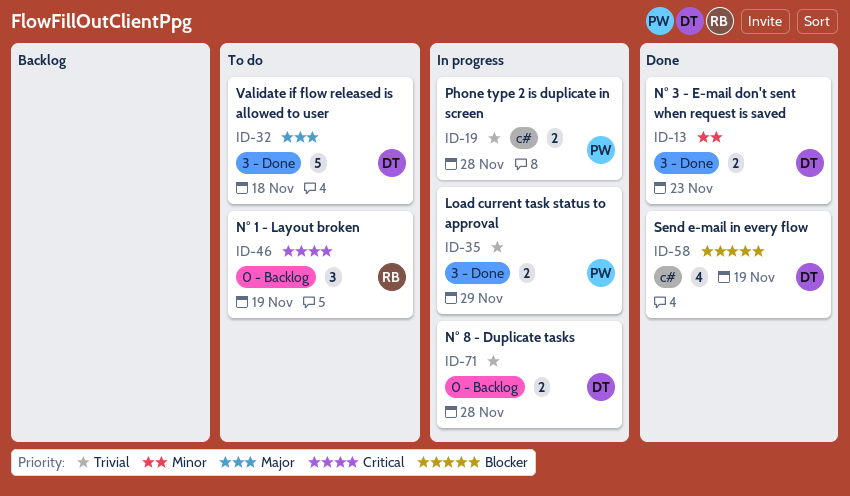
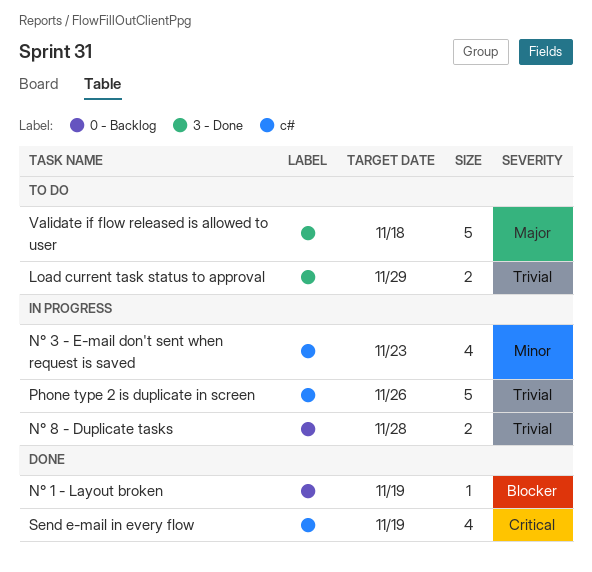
Load current task status to approval, status: In progress -> To do
N° 1 - Layout broken, status: To do -> Done
N° 1 - Layout broken, priority: Critical -> Blocker
N° 1 - Layout broken, estimate: 3 -> 1
N° 3 - E-mail don't sent when request is saved, status: Done -> In progress
N° 3 - E-mail don't sent when request is saved, label: 3 - Done -> c#
N° 3 - E-mail don't sent when request is saved, estimate: 2 -> 4
Phone type 2 is duplicate in screen, estimate: 2 -> 5
Phone type 2 is duplicate in screen, due: Nov 28 -> Nov 26
Send e-mail in every flow, priority: Blocker -> Critical

